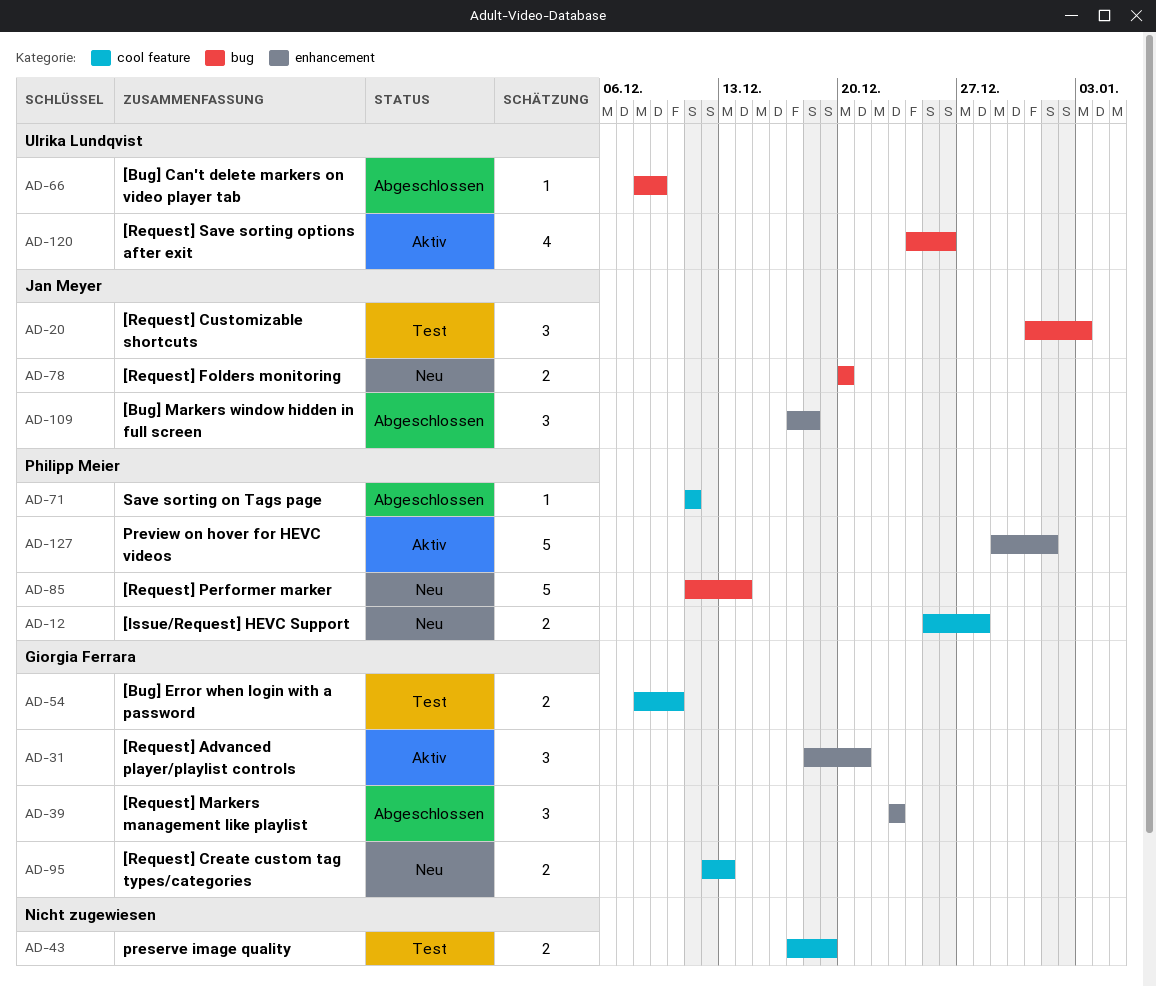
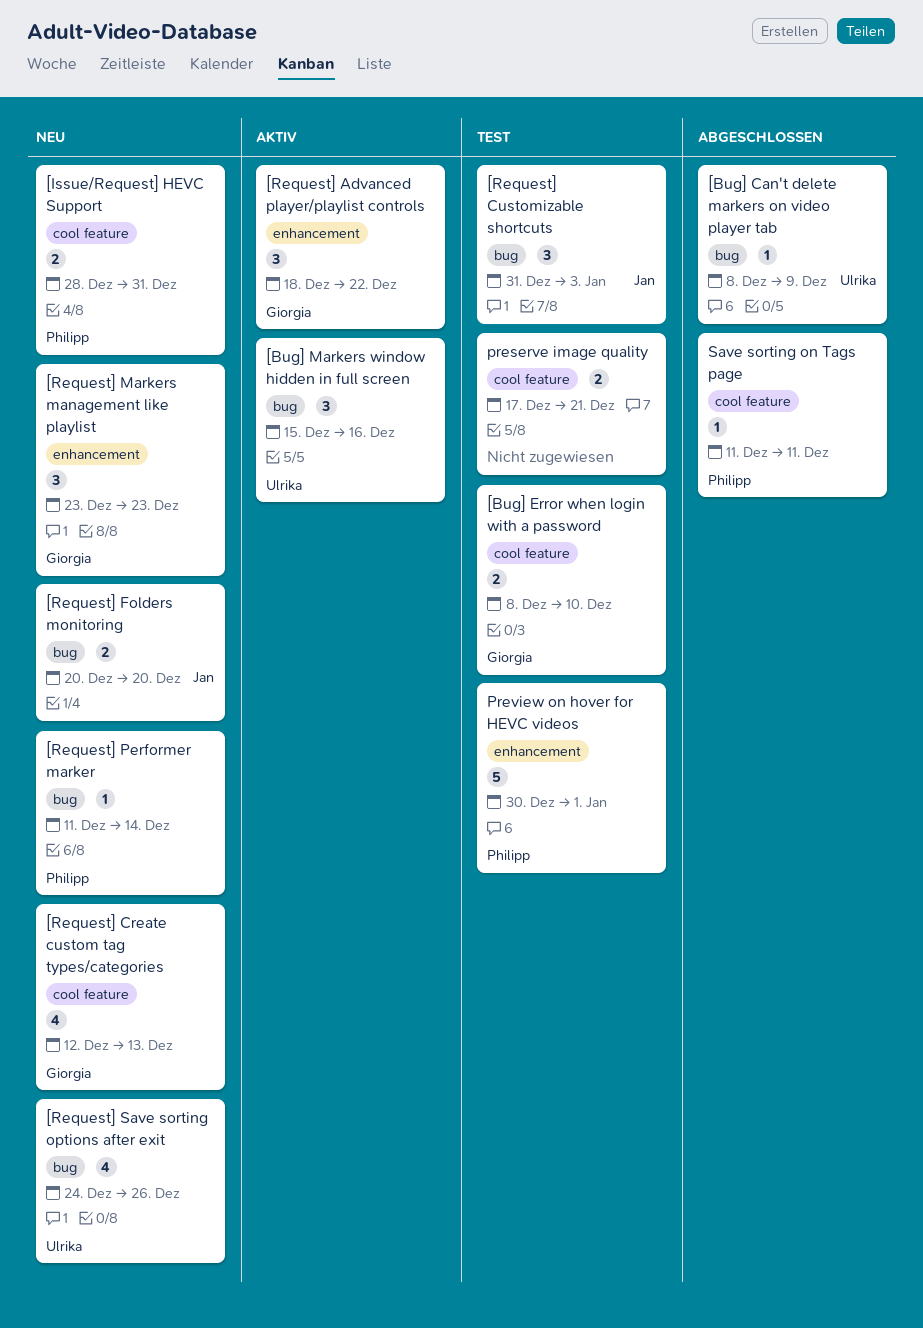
[Bug] Markers window hidden in full screen, status: Abgeschlossen -> Aktiv
[Bug] Markers window hidden in full screen, owner: Jan Meyer -> Ulrika Lundqvist
[Bug] Markers window hidden in full screen, label: enhancement -> bug
[Bug] Markers window hidden in full screen, start: Dec 17 -> Dec 15
[Bug] Markers window hidden in full screen, due: Dec 18 -> Dec 16
[Issue/Request] HEVC Support, start: Dec 25 -> Dec 28
[Issue/Request] HEVC Support, due: Dec 28 -> Dec 31
[Request] Advanced player/playlist controls, due: Dec 21 -> Dec 22
[Request] Create custom tag types/categories, estimate: 2 -> 4
[Request] Markers management like playlist, status: Abgeschlossen -> Neu
[Request] Performer marker, estimate: 5 -> 1
[Request] Save sorting options after exit, status: Aktiv -> Neu
preserve image quality, due: Dec 19 -> Dec 21
Preview on hover for HEVC videos, status: Aktiv -> Test
Preview on hover for HEVC videos, start: Dec 29 -> Dec 30

